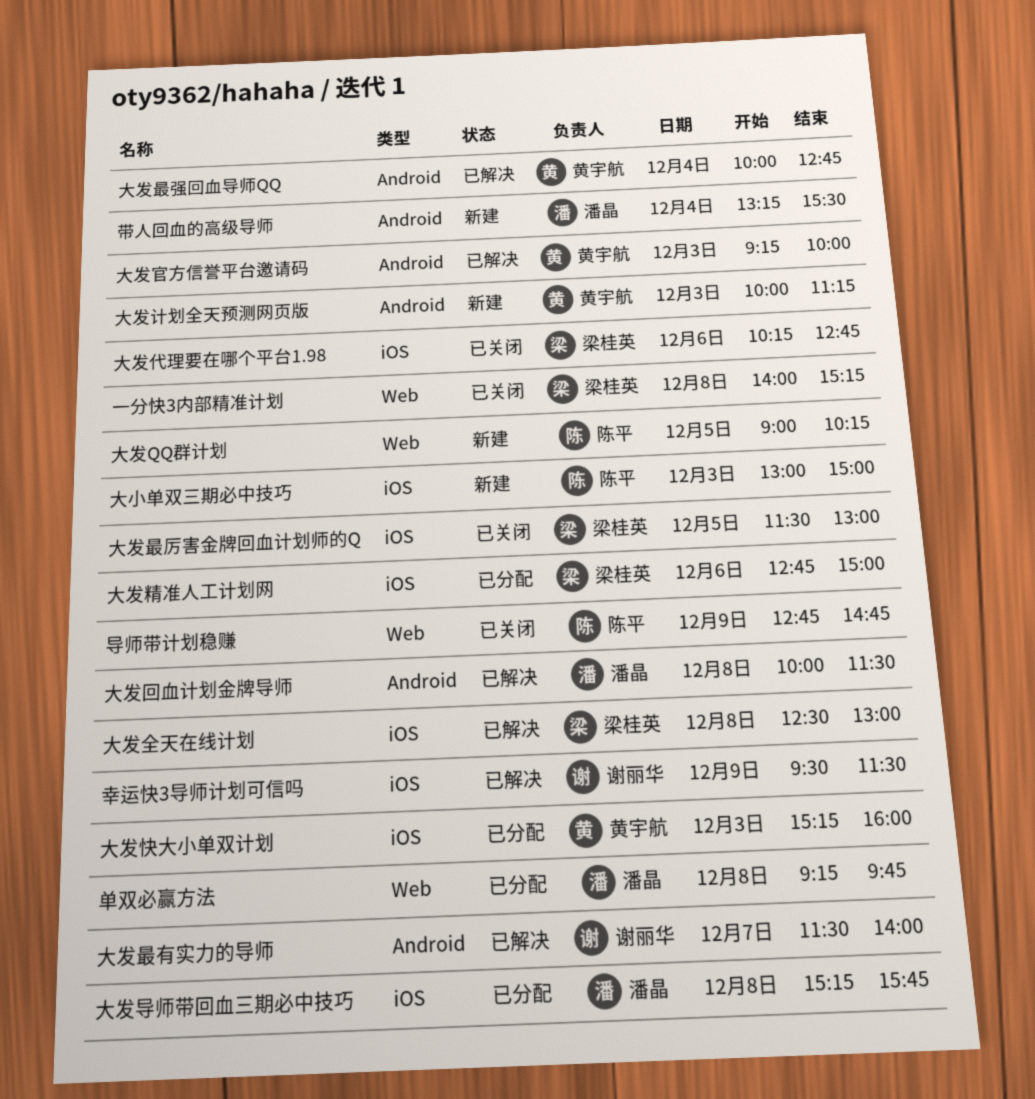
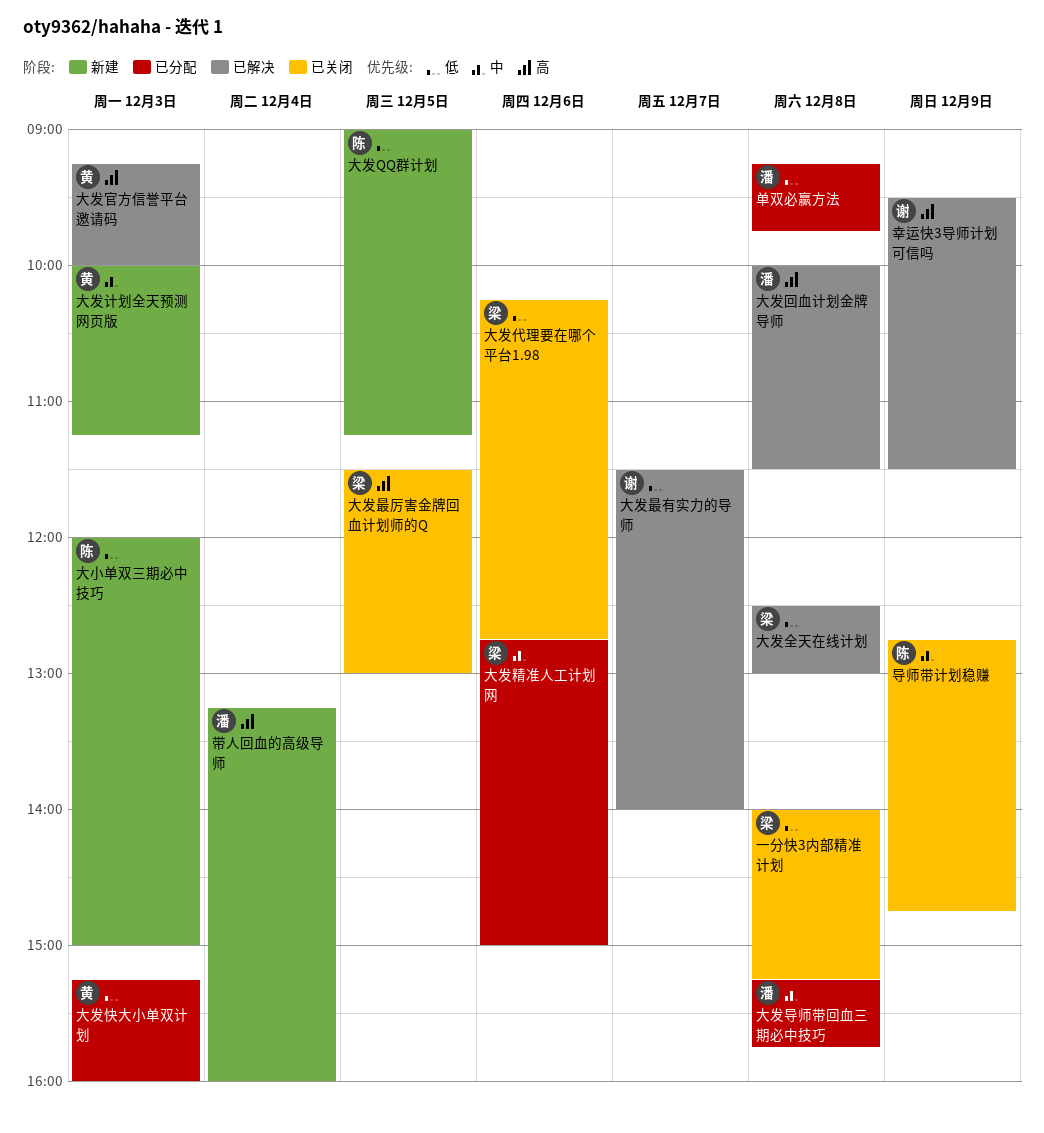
大发QQ群计划, ends: 10:15 -> 11:15
大发最强回血导师QQ: present -> none
大小单双三期必中技巧, begins: 13:00 -> 12:00
带人回血的高级导师, ends: 15:30 -> 16:00

